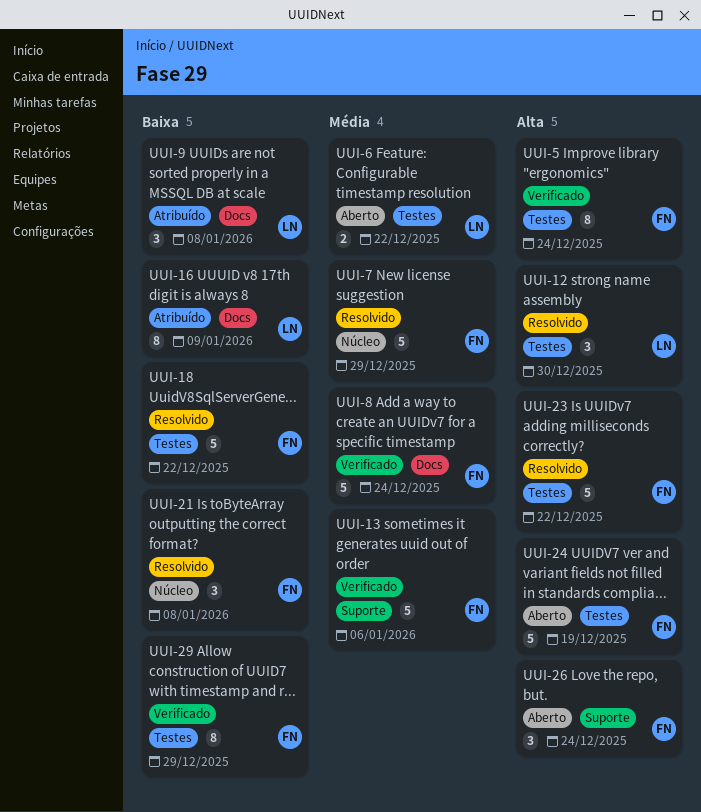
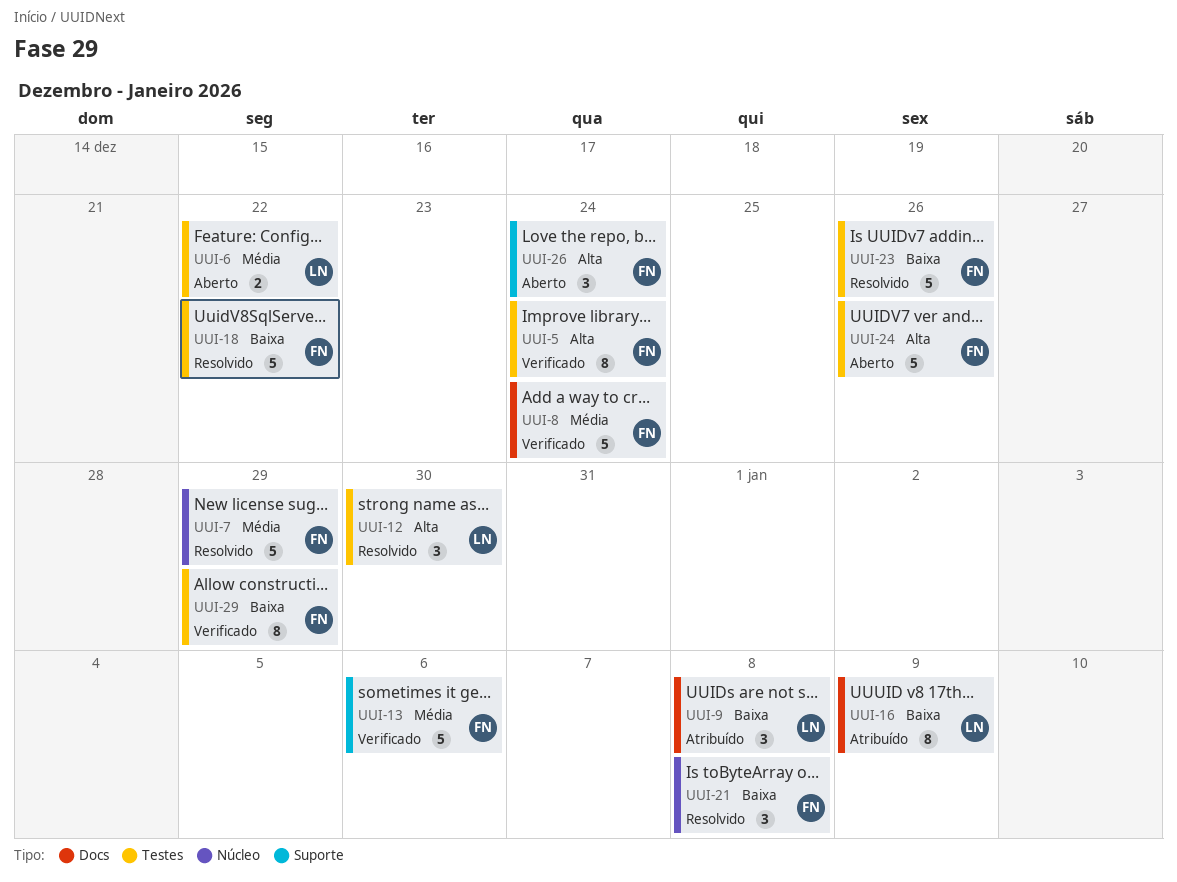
UUI-23, priority: Alta -> Baixa
UUI-23, due: Dec 22 -> Dec 26
UUI-24, due: Dec 19 -> Dec 26

